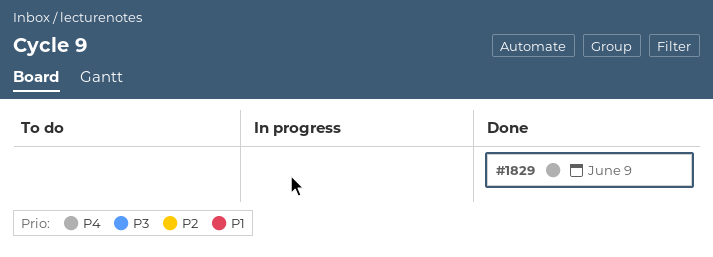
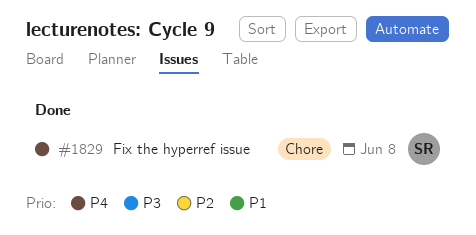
#1829, due: Jun 9 -> Jun 8

